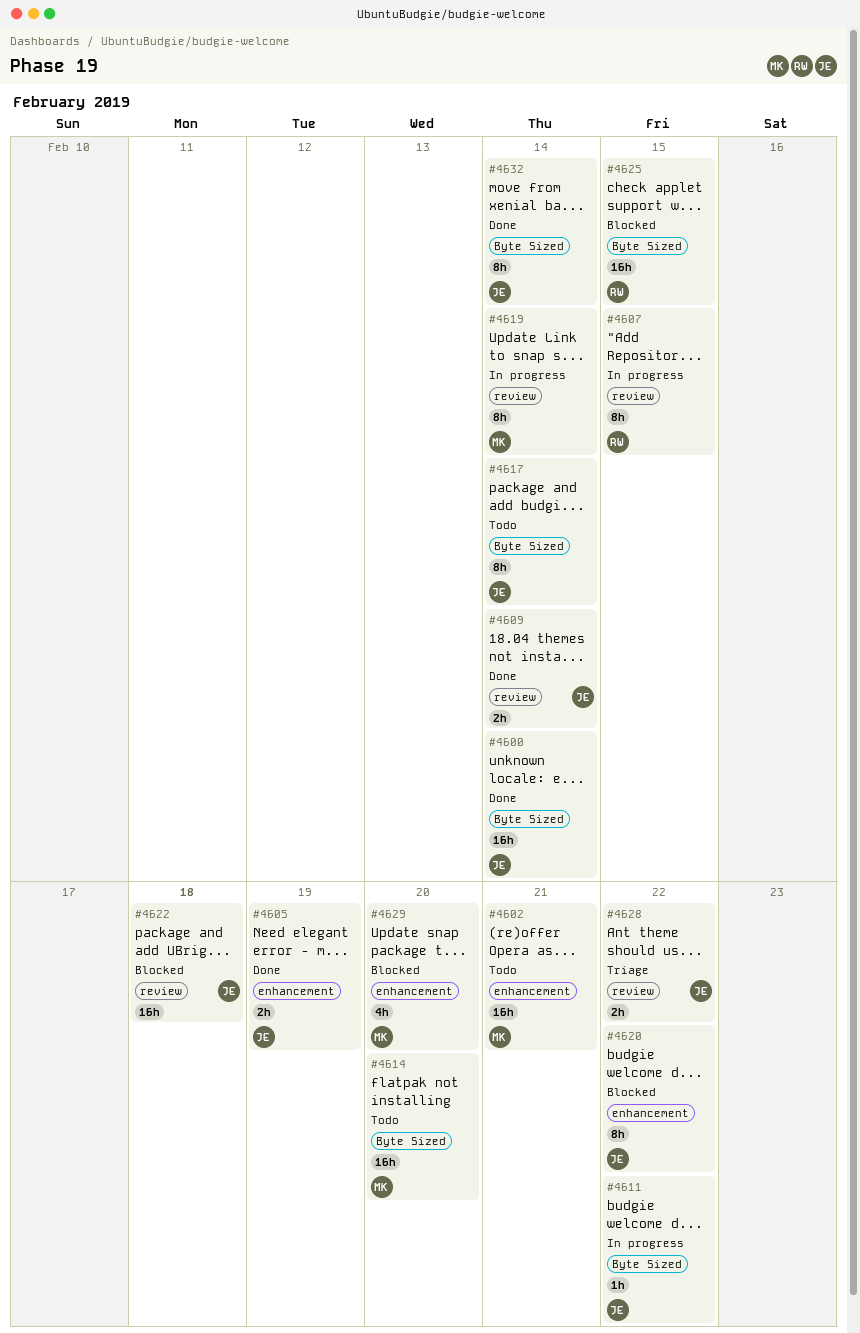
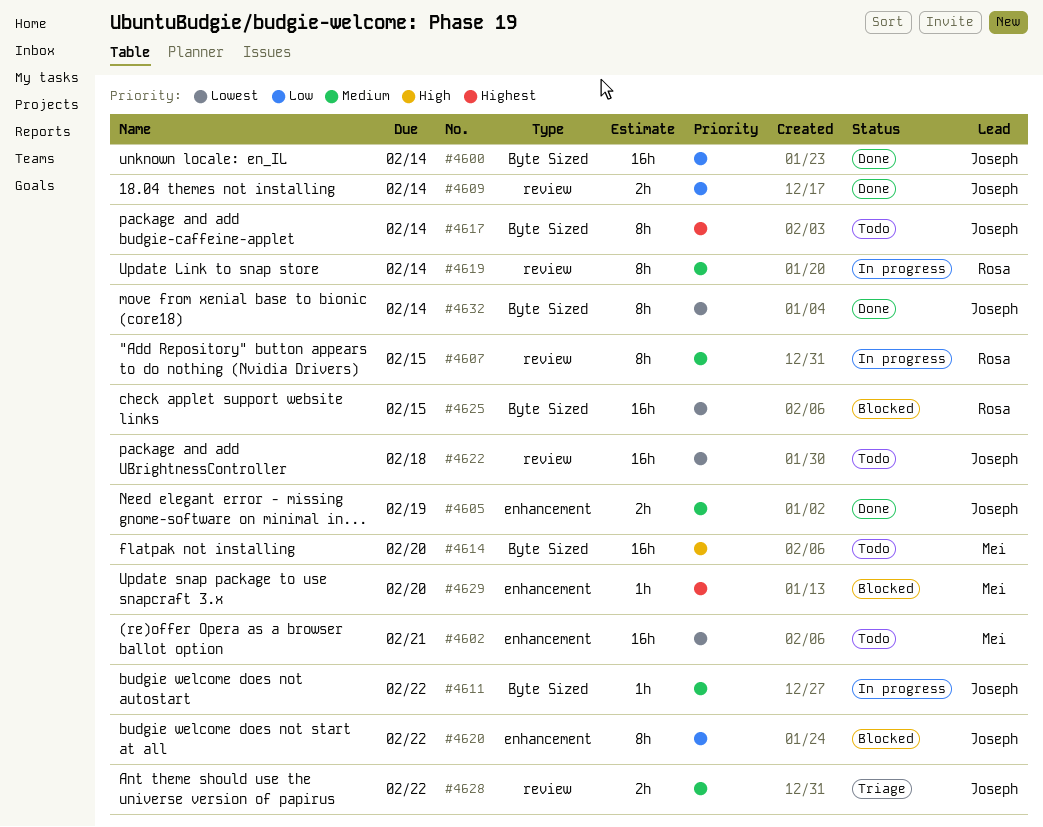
#4619, owner: Mei -> Rosa
#4622, status: Blocked -> Todo
#4629, estimate: 4h -> 1h

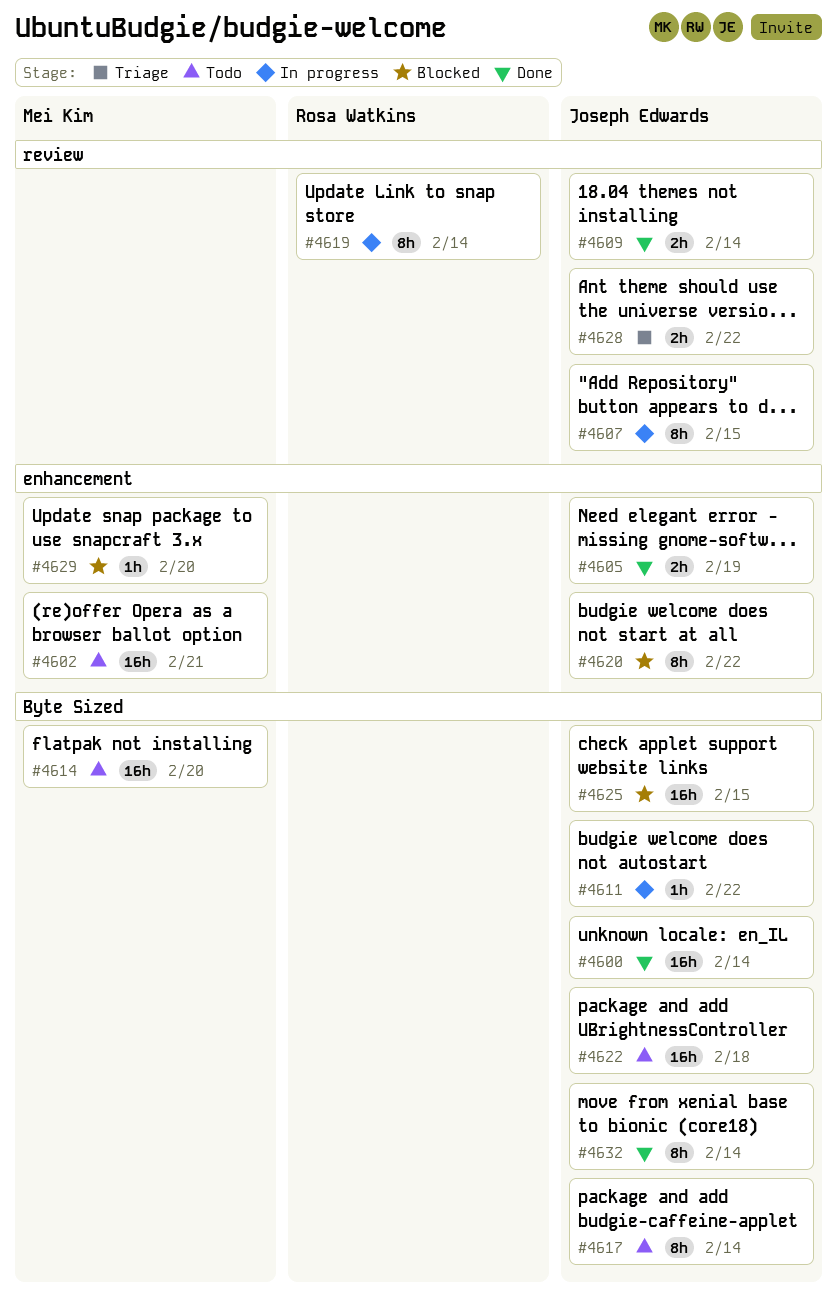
#4607, owner: Rosa Watkins -> Joseph Edwards
#4622, label: review -> Byte Sized
#4625, owner: Rosa Watkins -> Joseph Edwards

